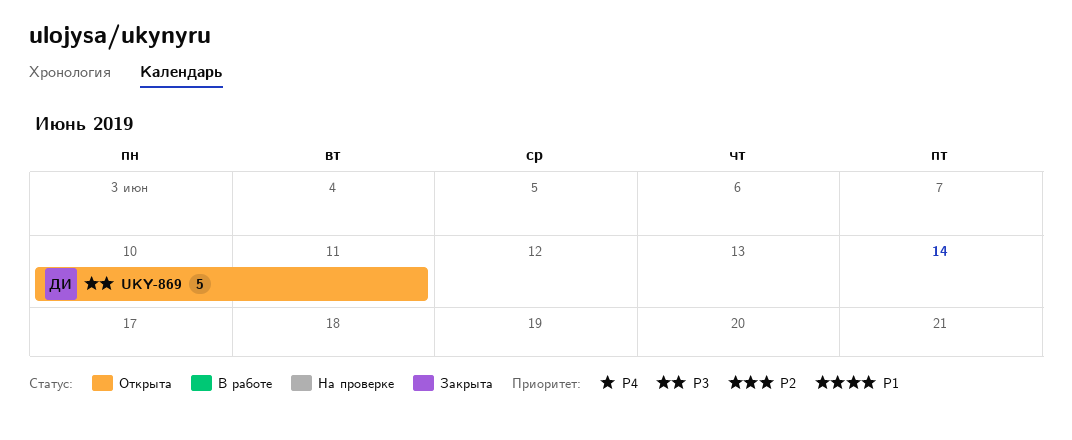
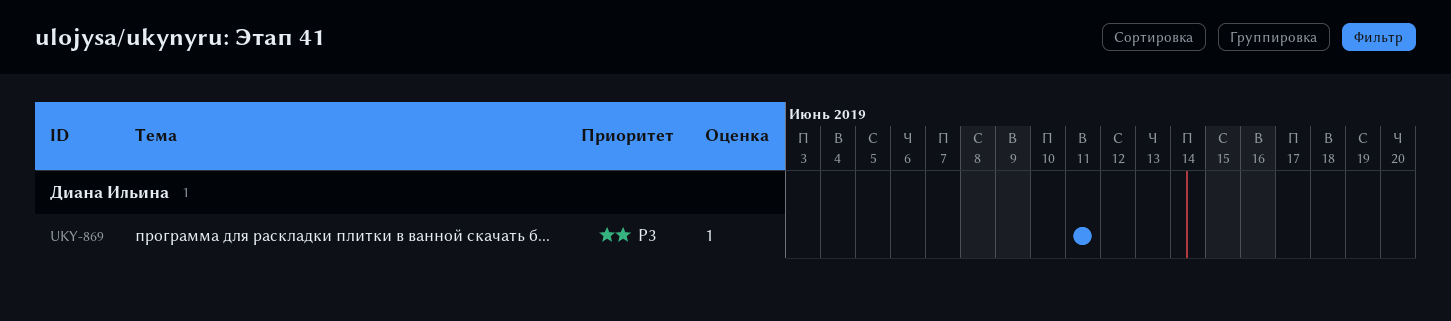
UKY-869, estimate: 5 -> 1
UKY-869, start: Jun 10 -> Jun 11

